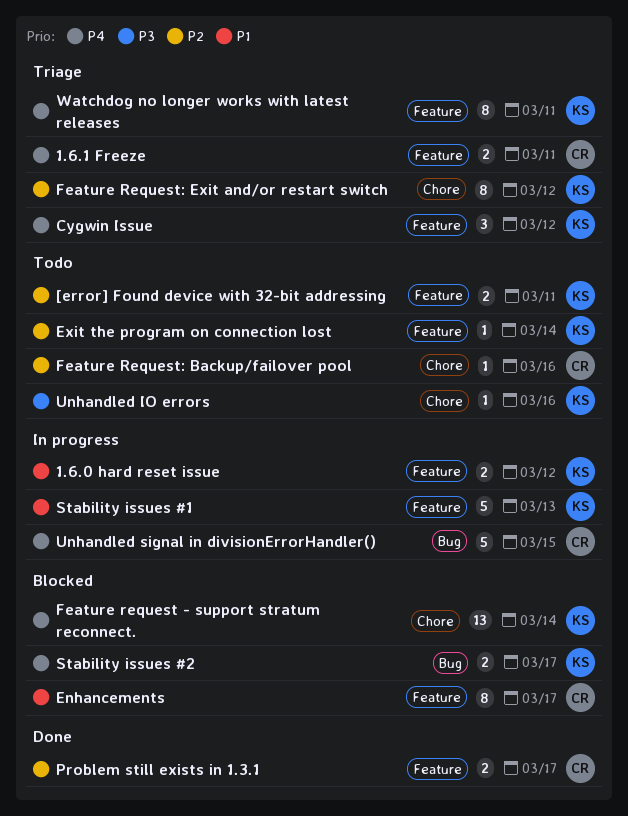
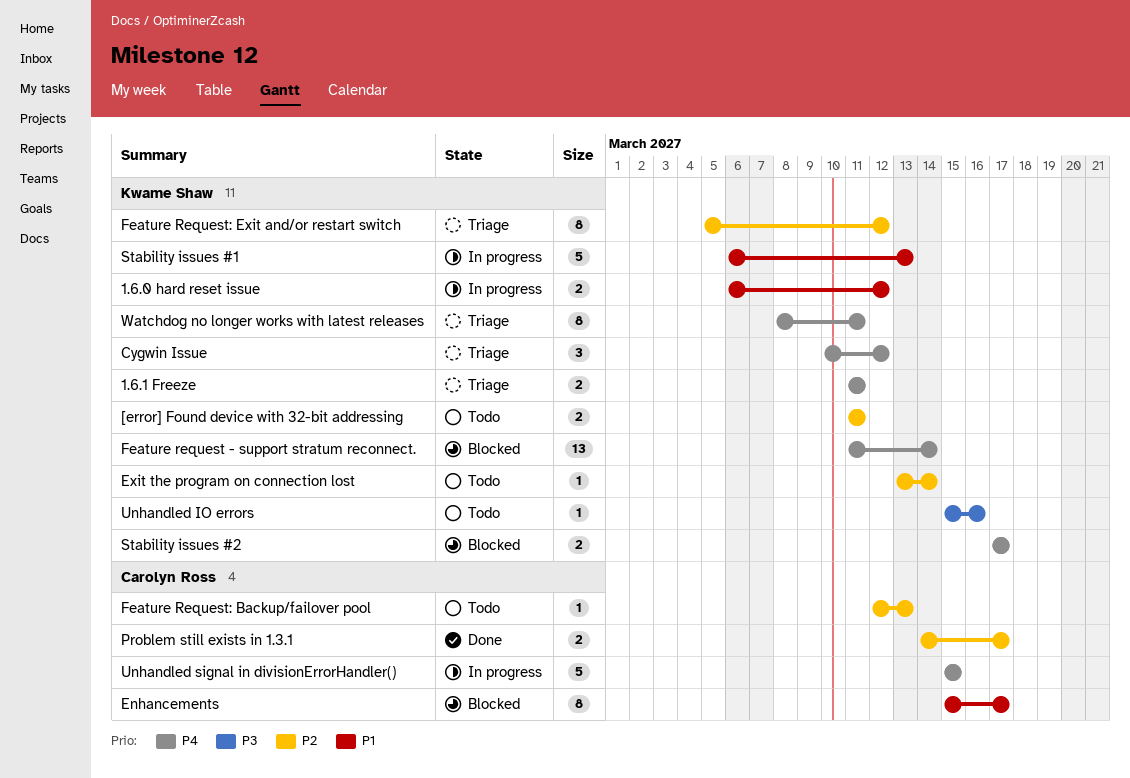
1.6.1 Freeze, owner: Carolyn Ross -> Kwame Shaw
Feature Request: Backup/failover pool, due: Mar 16 -> Mar 13

